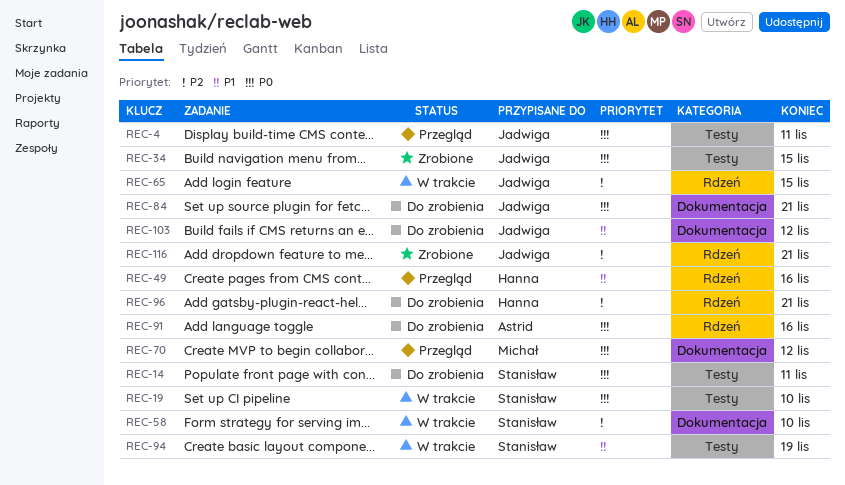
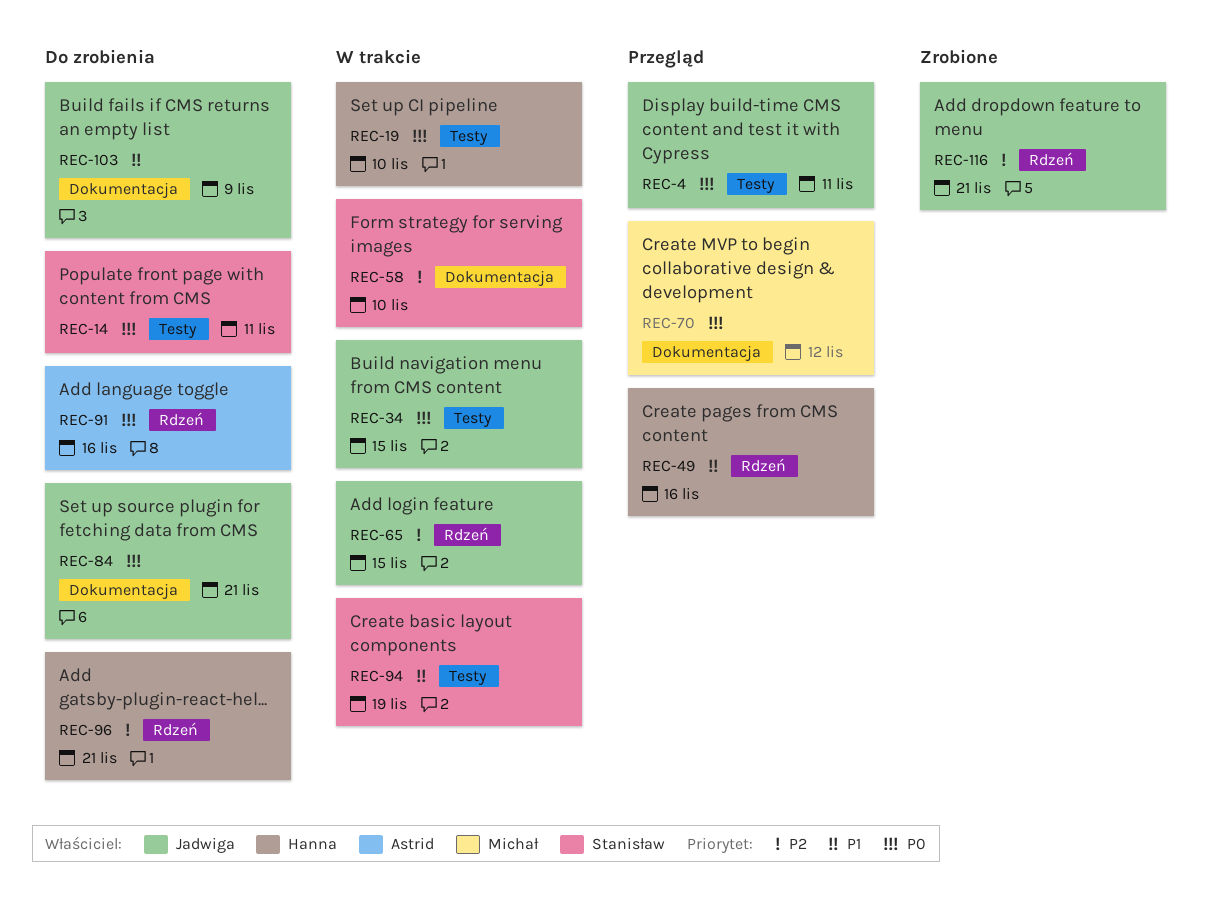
REC-19, owner: Stanisław -> Hanna
REC-34, status: Zrobione -> W trakcie
REC-103, due: Nov 12 -> Nov 9

